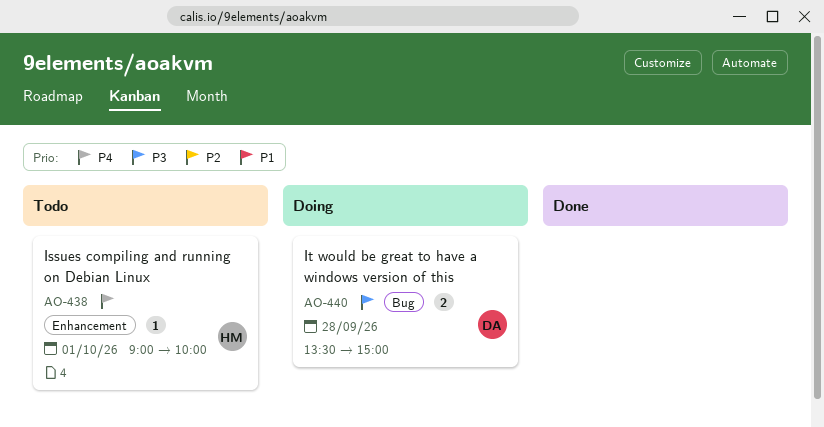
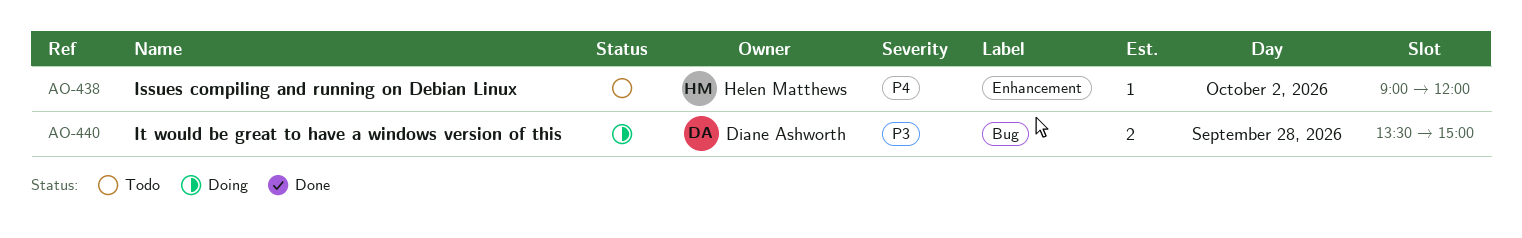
AO-438, day: Oct 1 -> Oct 2
AO-438, ends: 10:00 -> 12:00

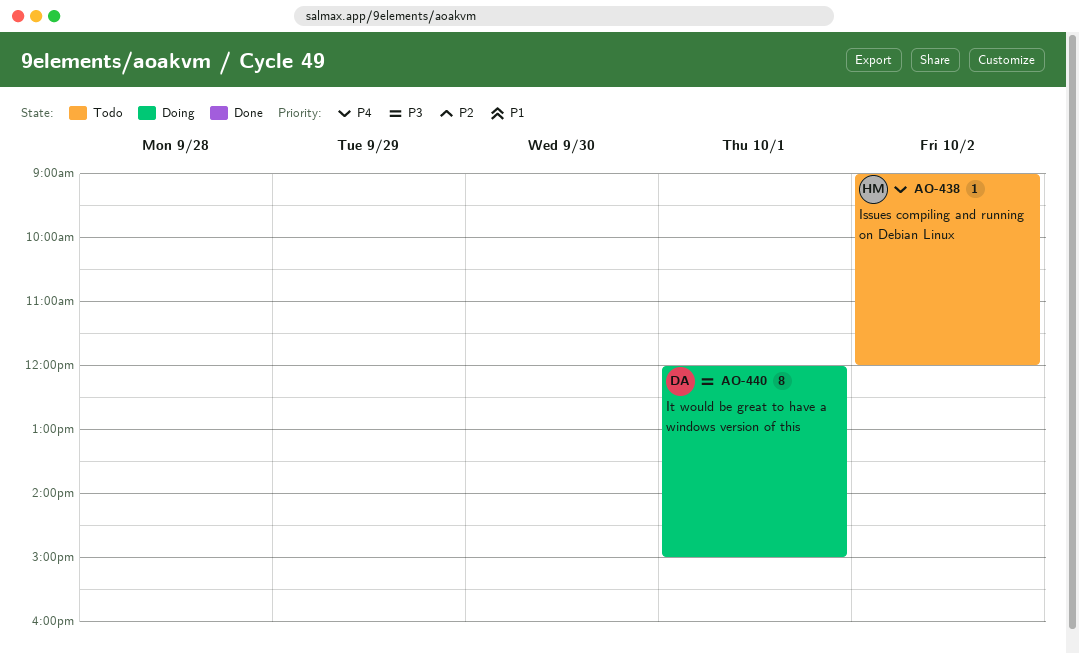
AO-440, estimate: 2 -> 8
AO-440, day: Sep 28 -> Oct 1
AO-440, begins: 13:30 -> 12:00

